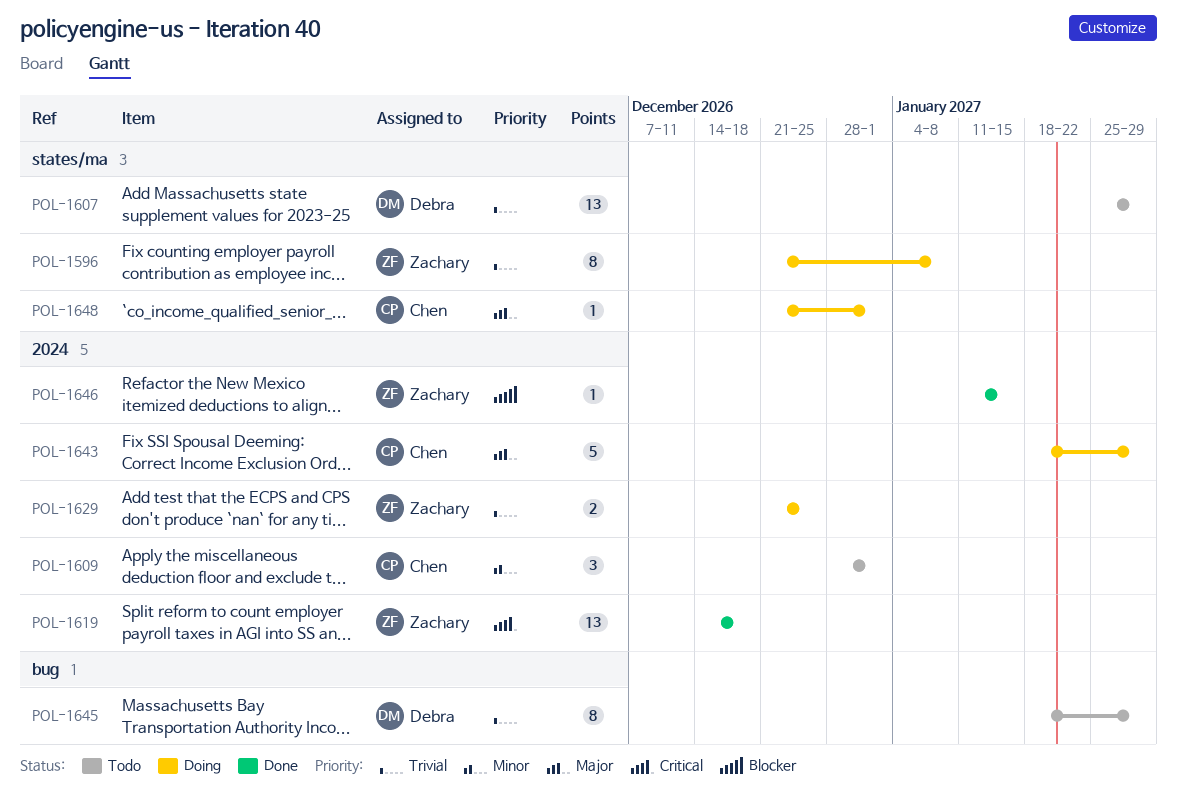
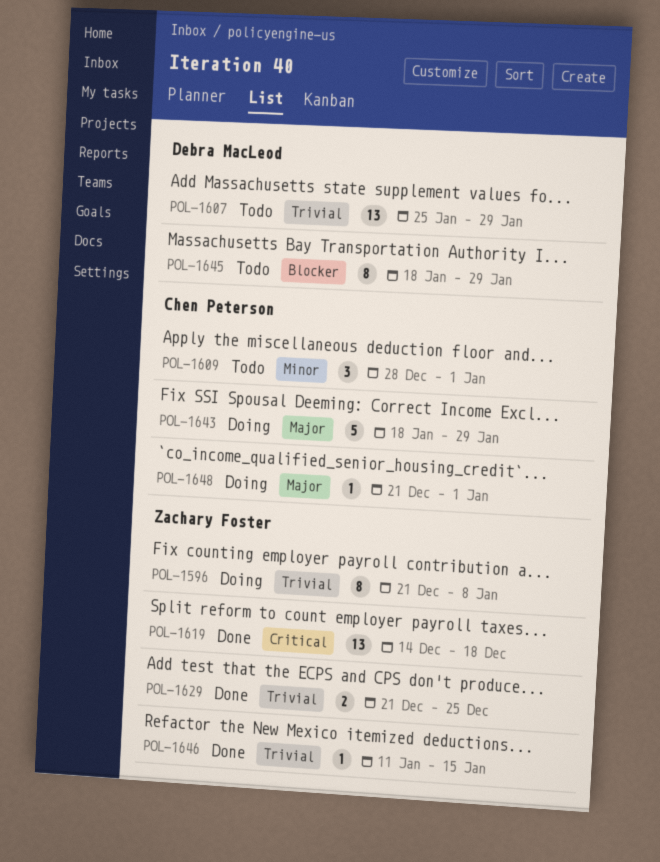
POL-1629, status: Doing -> Done
POL-1645, priority: Trivial -> Blocker
POL-1646, priority: Blocker -> Trivial

